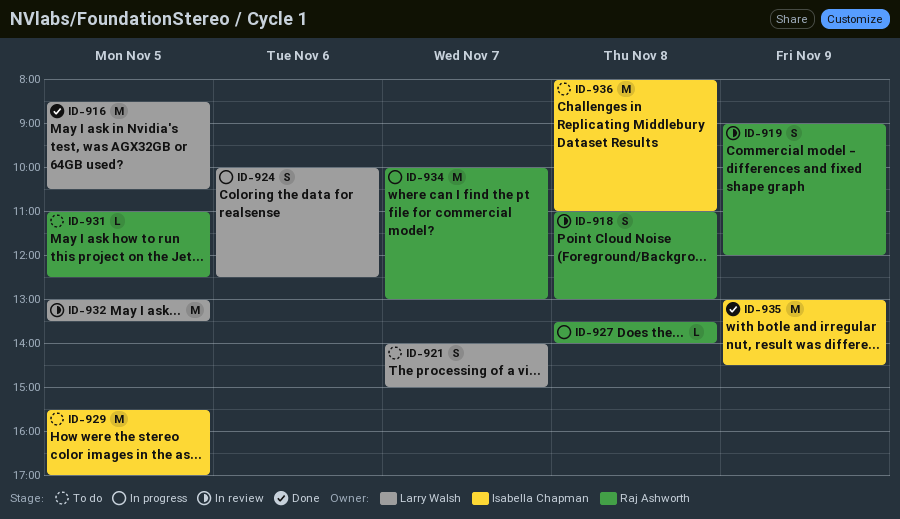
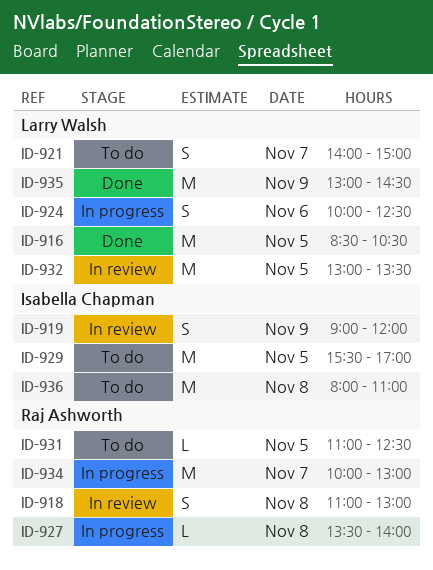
ID-919, owner: Raj Ashworth -> Isabella Chapman
ID-935, owner: Isabella Chapman -> Larry Walsh

